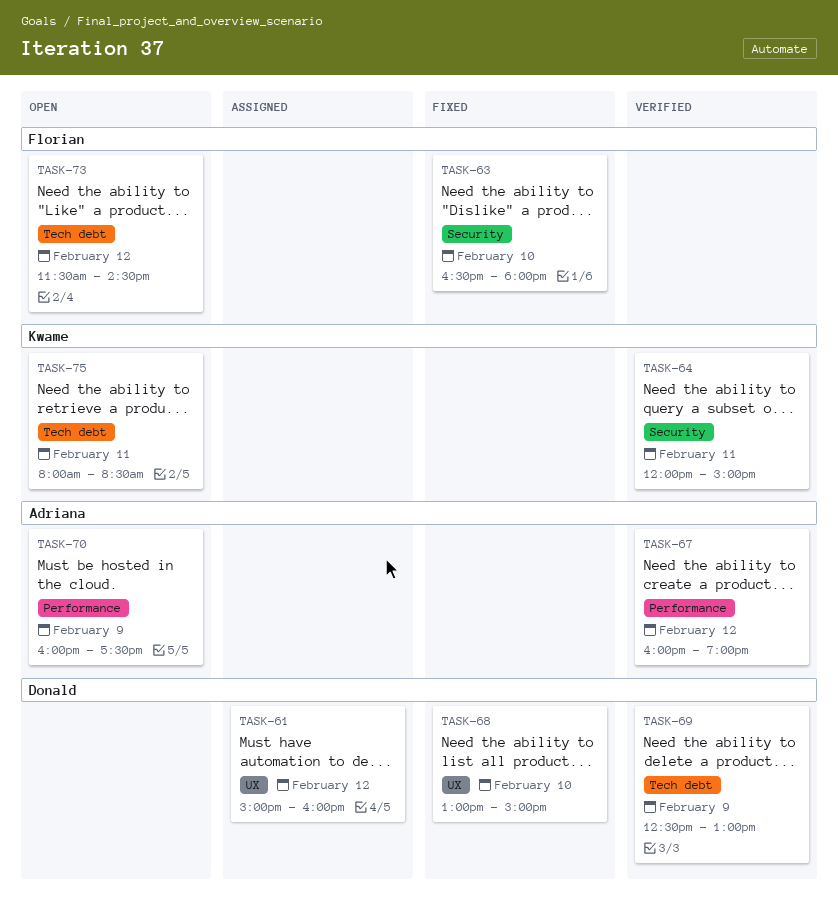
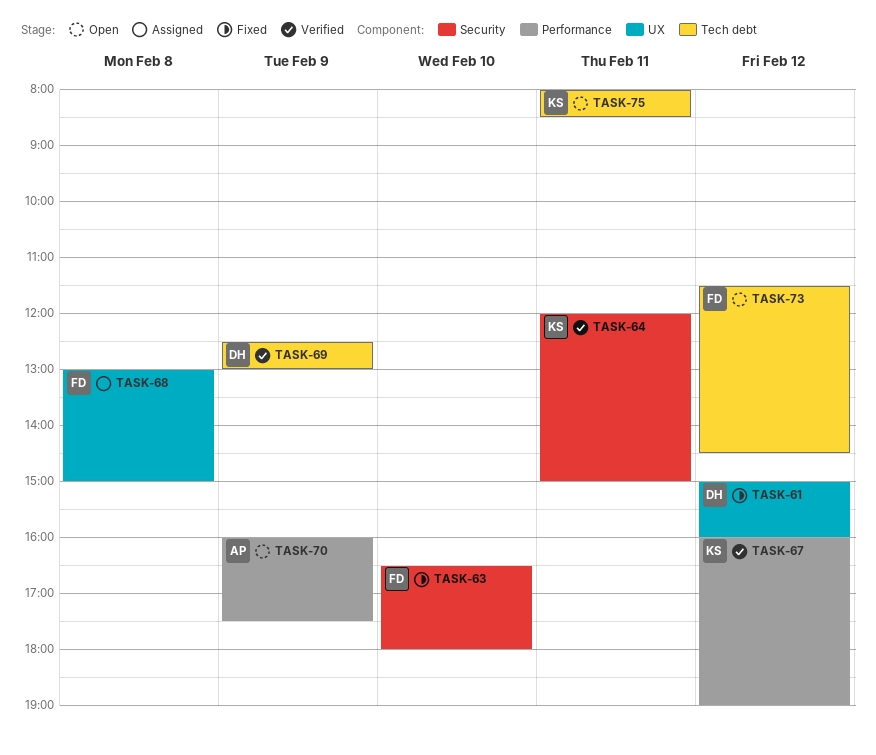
TASK-61, status: Assigned -> Fixed
TASK-67, owner: Adriana -> Kwame
TASK-68, status: Fixed -> Assigned
TASK-68, owner: Donald -> Florian
TASK-68, day: Feb 10 -> Feb 8

